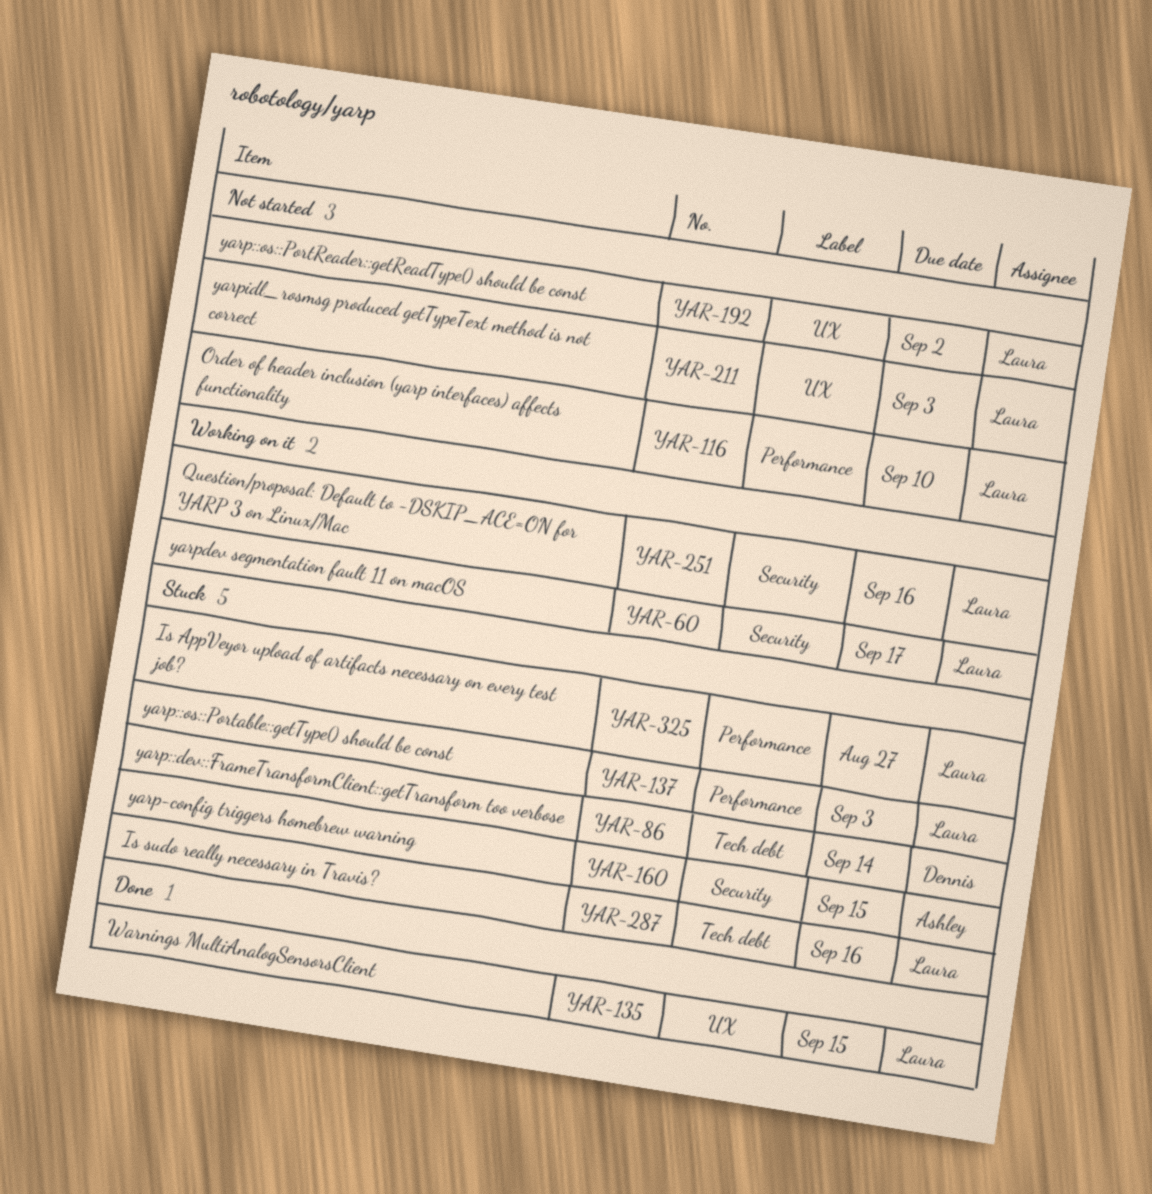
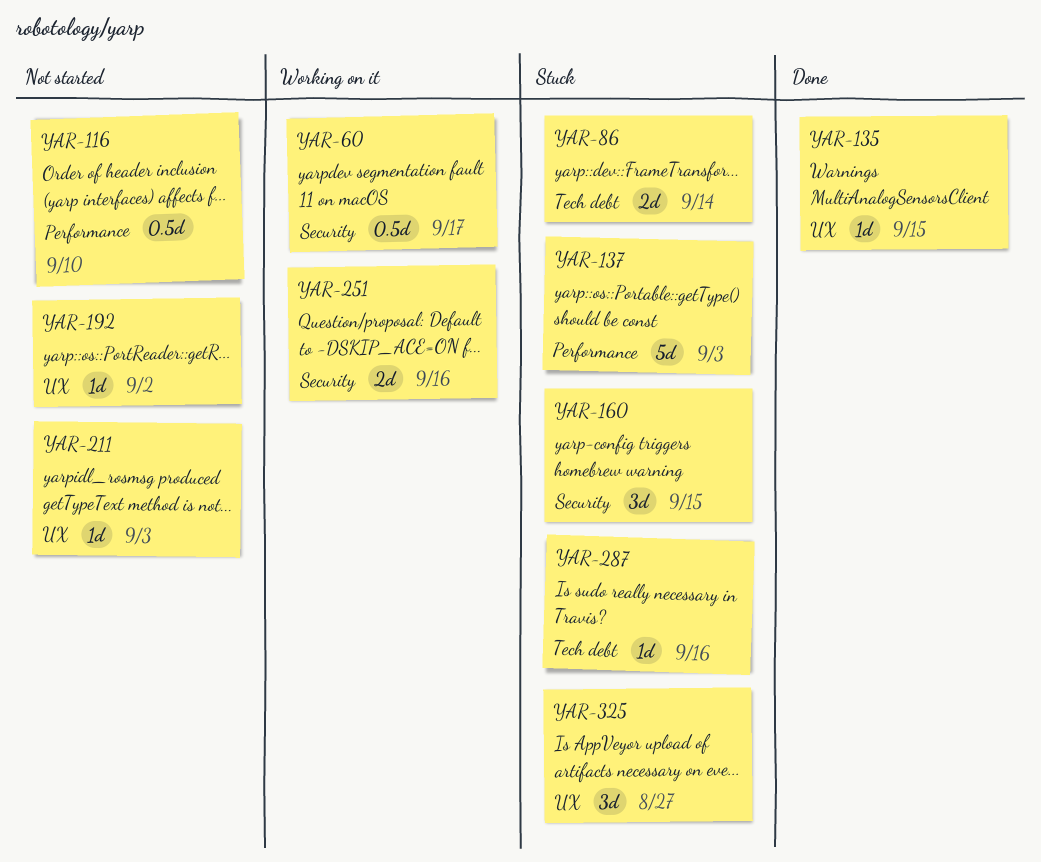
YAR-325, label: Performance -> UX

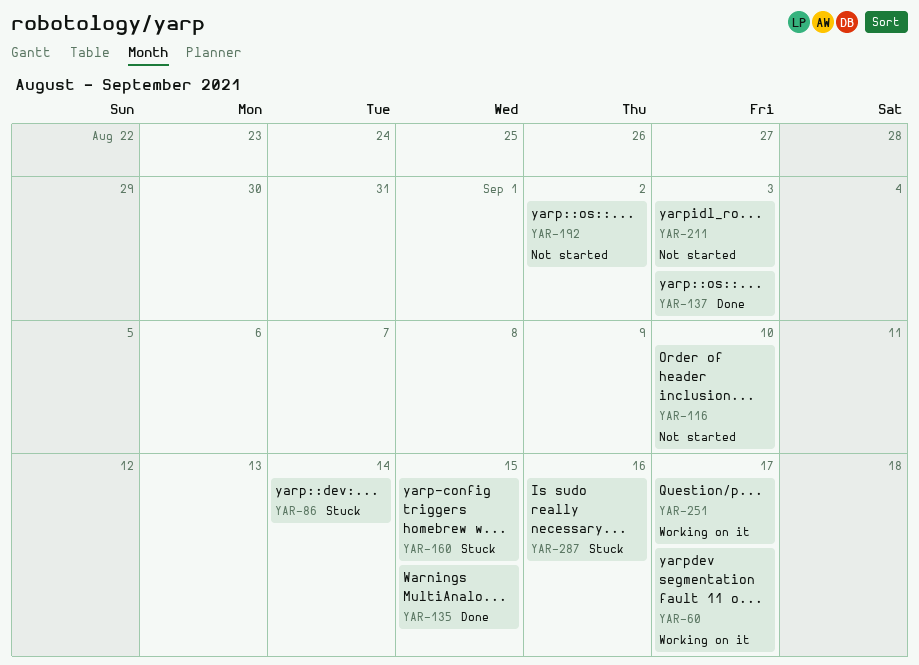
YAR-137, status: Stuck -> Done
YAR-251, due: Sep 16 -> Sep 17
YAR-325: present -> none

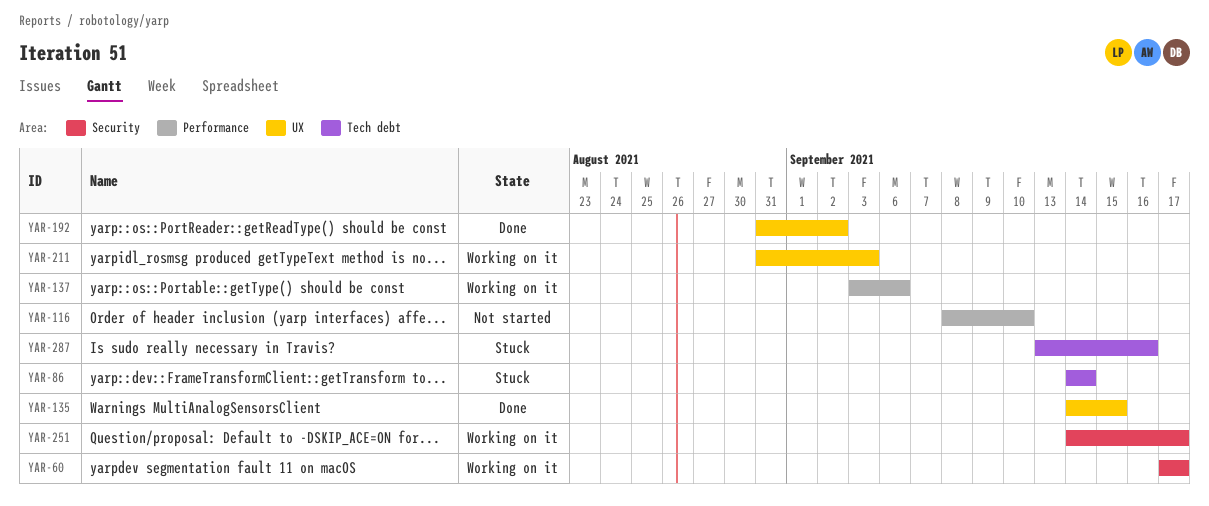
YAR-137, status: Done -> Working on it
YAR-137, due: Sep 3 -> Sep 6
YAR-160: present -> none
YAR-192, status: Not started -> Done
YAR-211, status: Not started -> Working on it

